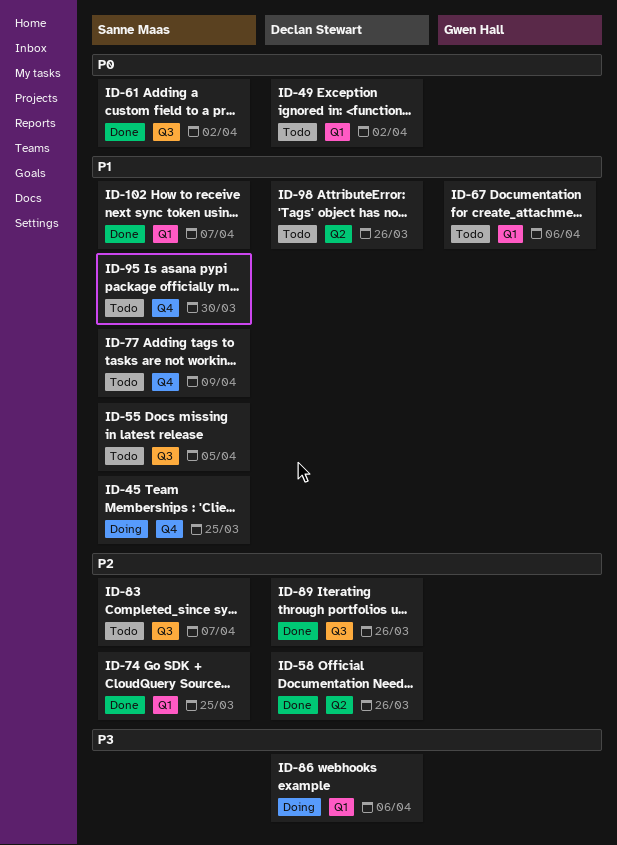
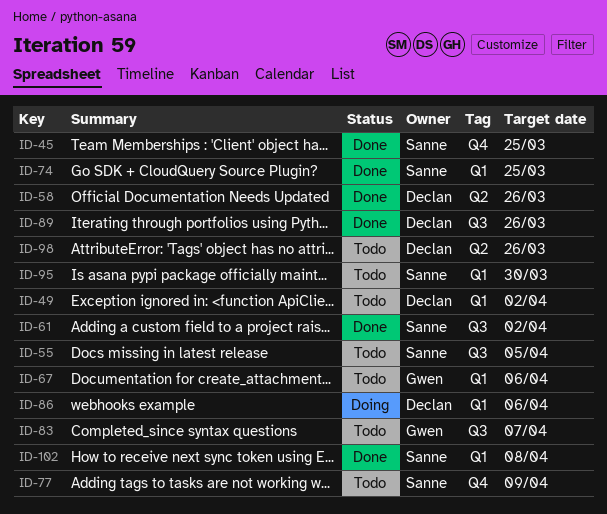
ID-45, status: Doing -> Done
ID-83, owner: Sanne Maas -> Gwen Hall
ID-95, label: Q4 -> Q1
ID-102, due: Apr 7 -> Apr 8

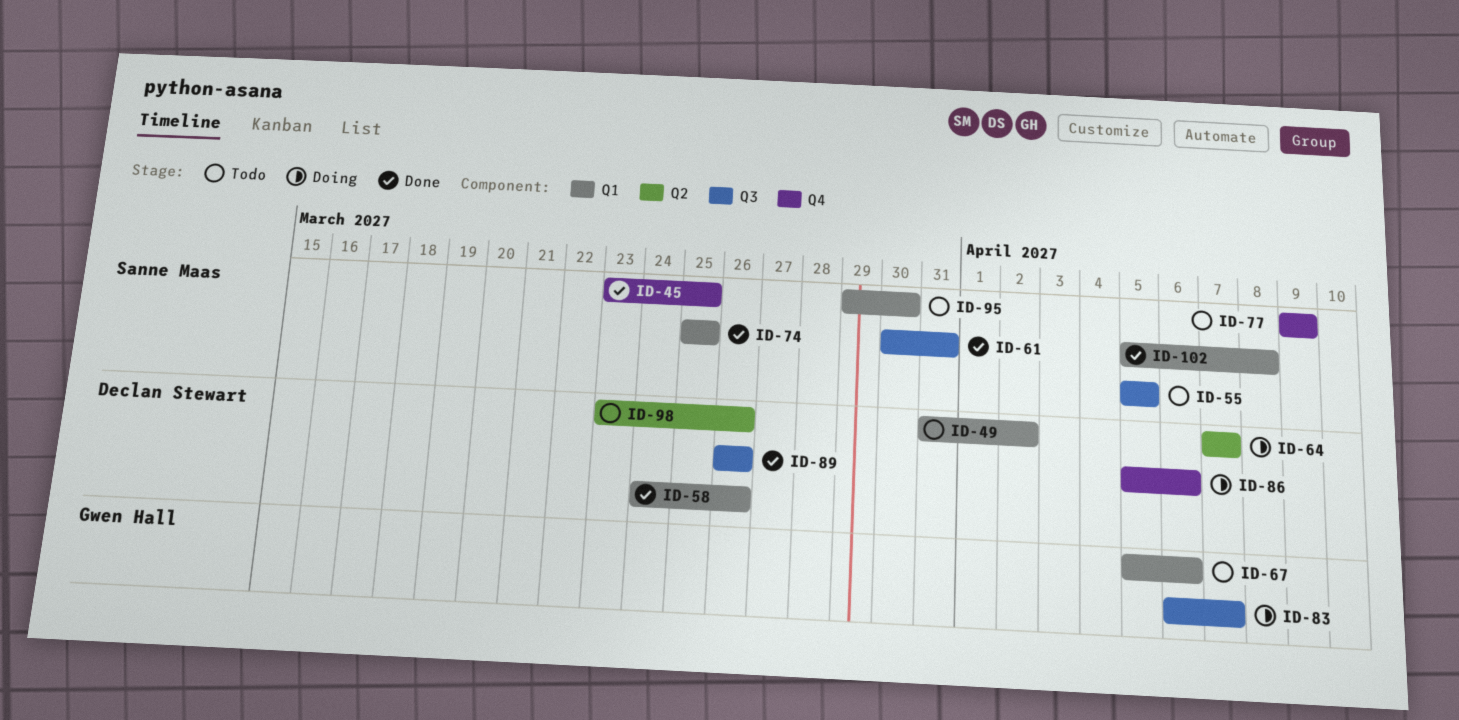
ID-58, label: Q2 -> Q1
ID-61, due: Apr 2 -> Mar 31
ID-64: none -> present
ID-83, status: Todo -> Doing
ID-86, label: Q1 -> Q4

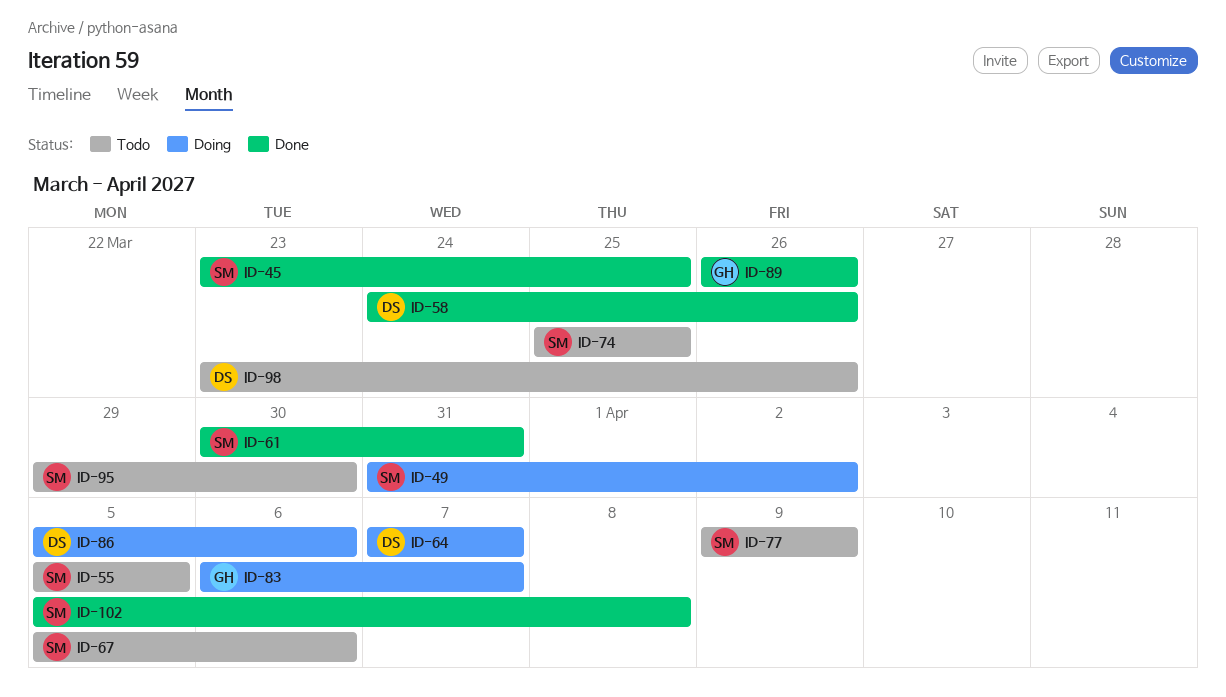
ID-49, status: Todo -> Doing
ID-49, owner: Declan Stewart -> Sanne Maas
ID-67, owner: Gwen Hall -> Sanne Maas
ID-74, status: Done -> Todo
ID-89, owner: Declan Stewart -> Gwen Hall

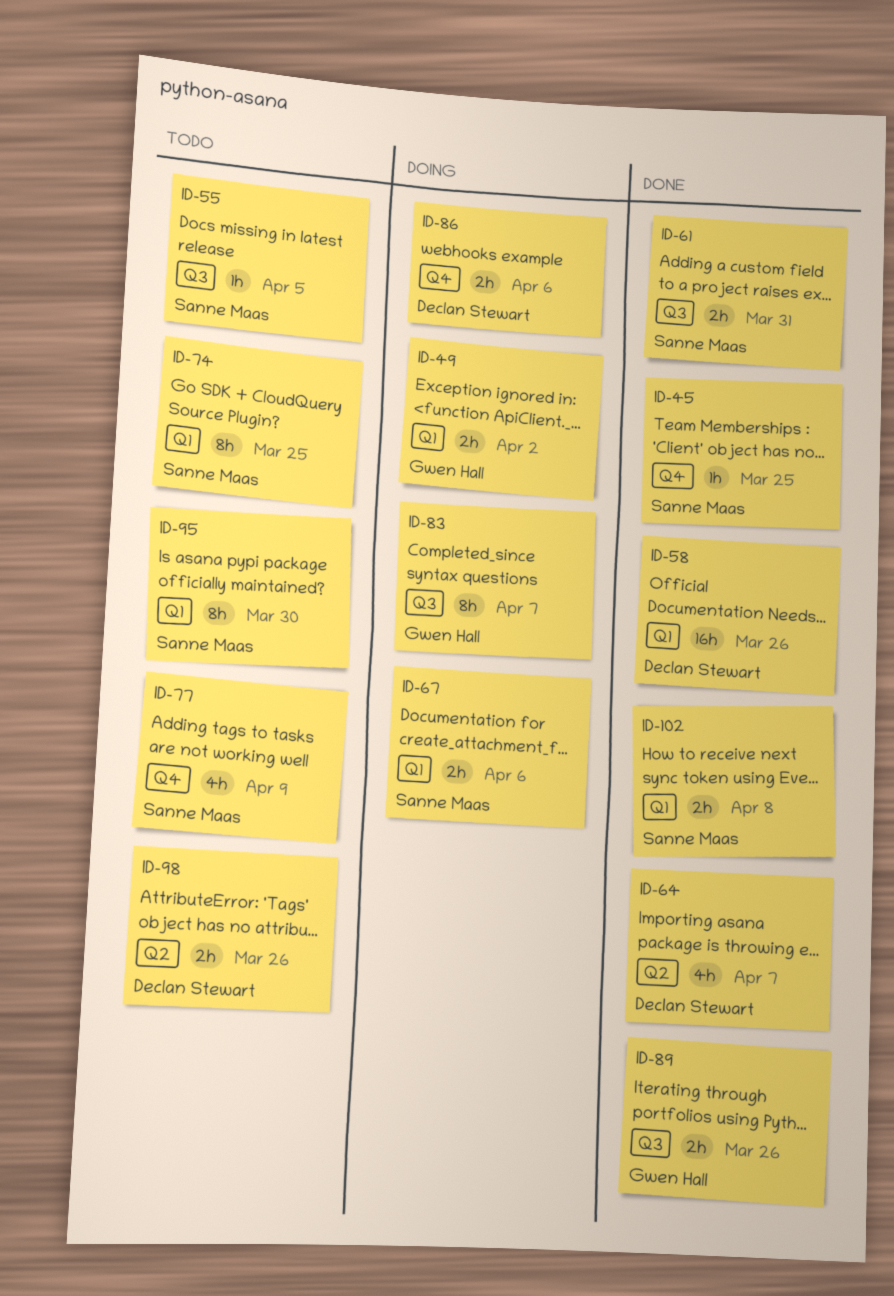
ID-49, owner: Sanne Maas -> Gwen Hall
ID-64, status: Doing -> Done
ID-67, status: Todo -> Doing

